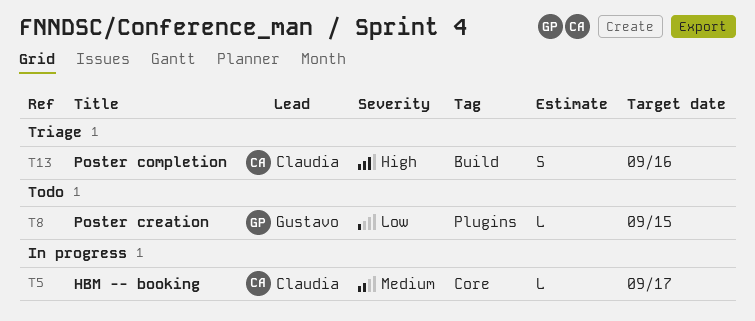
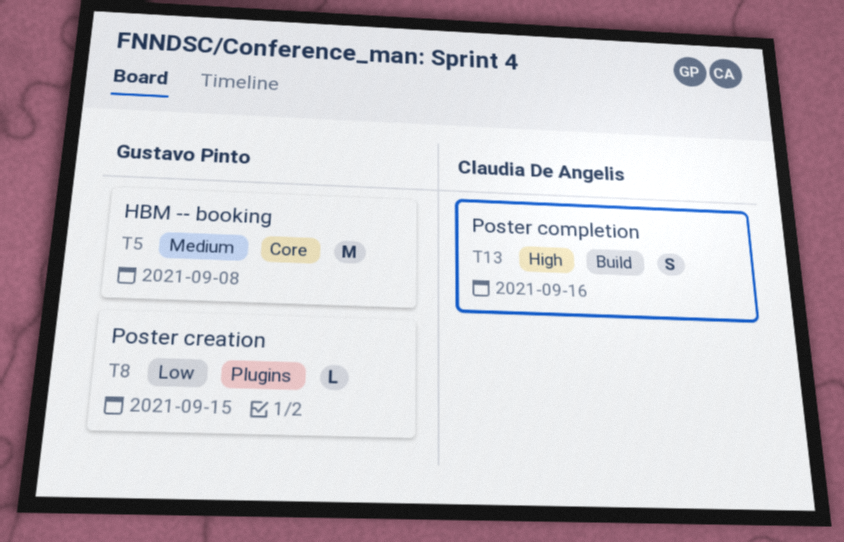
T5, owner: Claudia De Angelis -> Gustavo Pinto
T5, estimate: L -> M
T5, due: Sep 17 -> Sep 8

